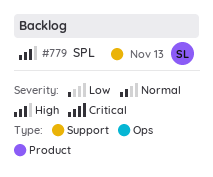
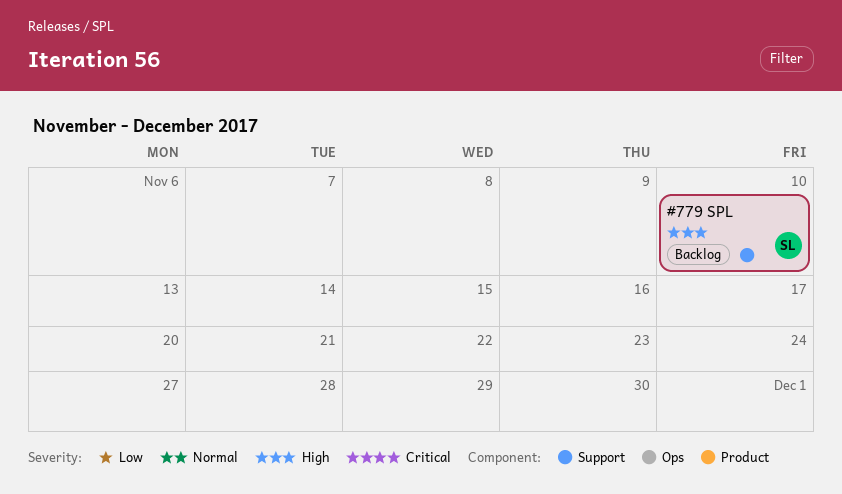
#779, due: Nov 13 -> Nov 10

